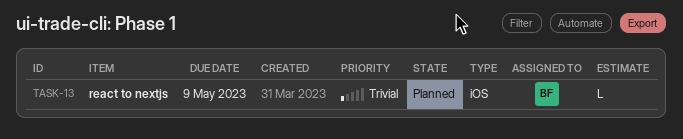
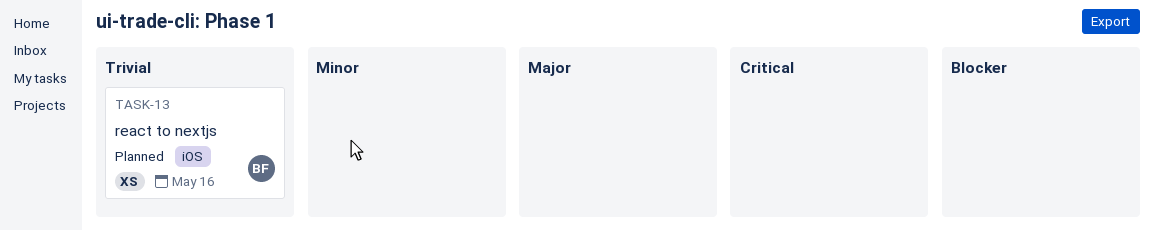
TASK-13, estimate: L -> XS
TASK-13, due: May 9 -> May 16

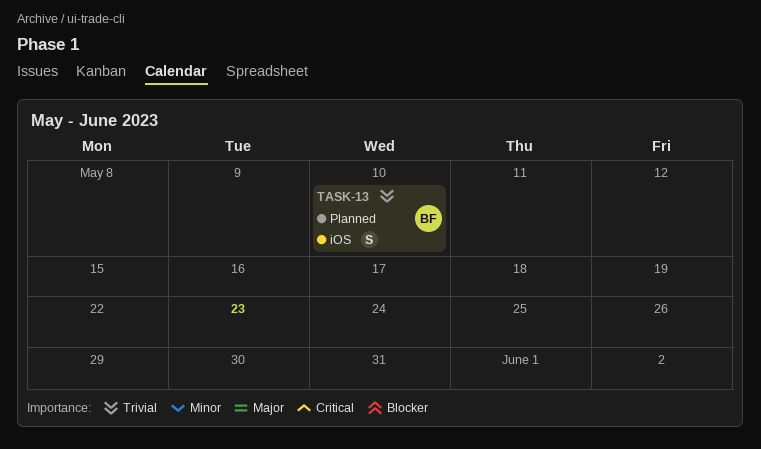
TASK-13, estimate: XS -> S
TASK-13, due: May 16 -> May 10

